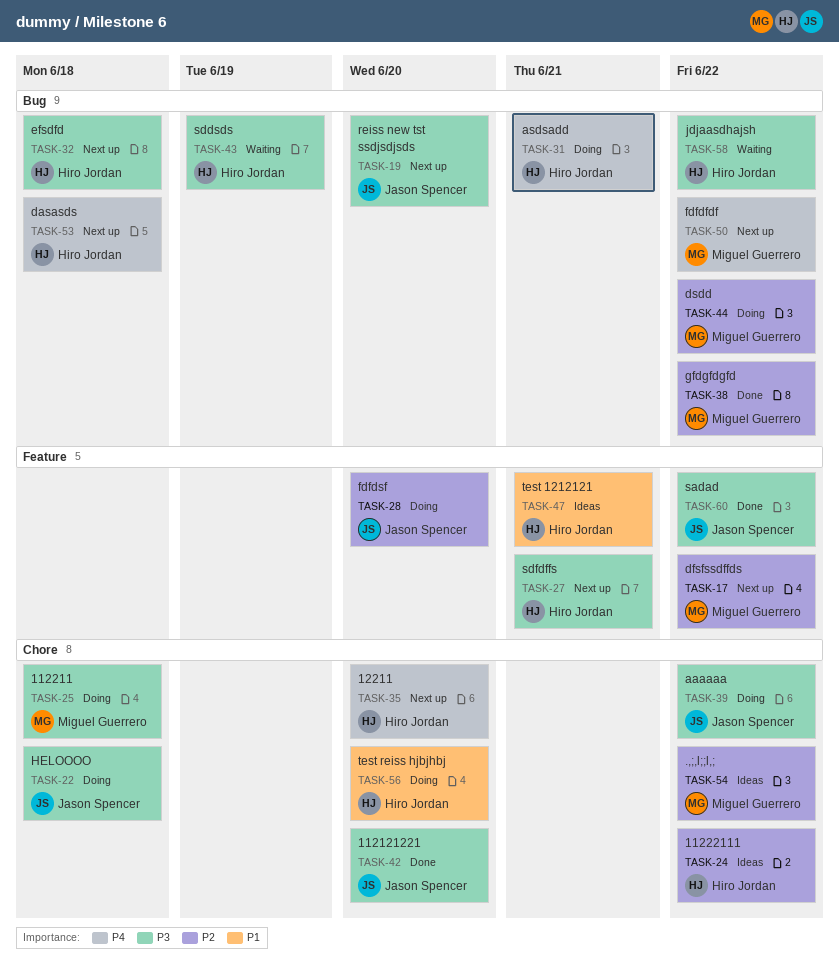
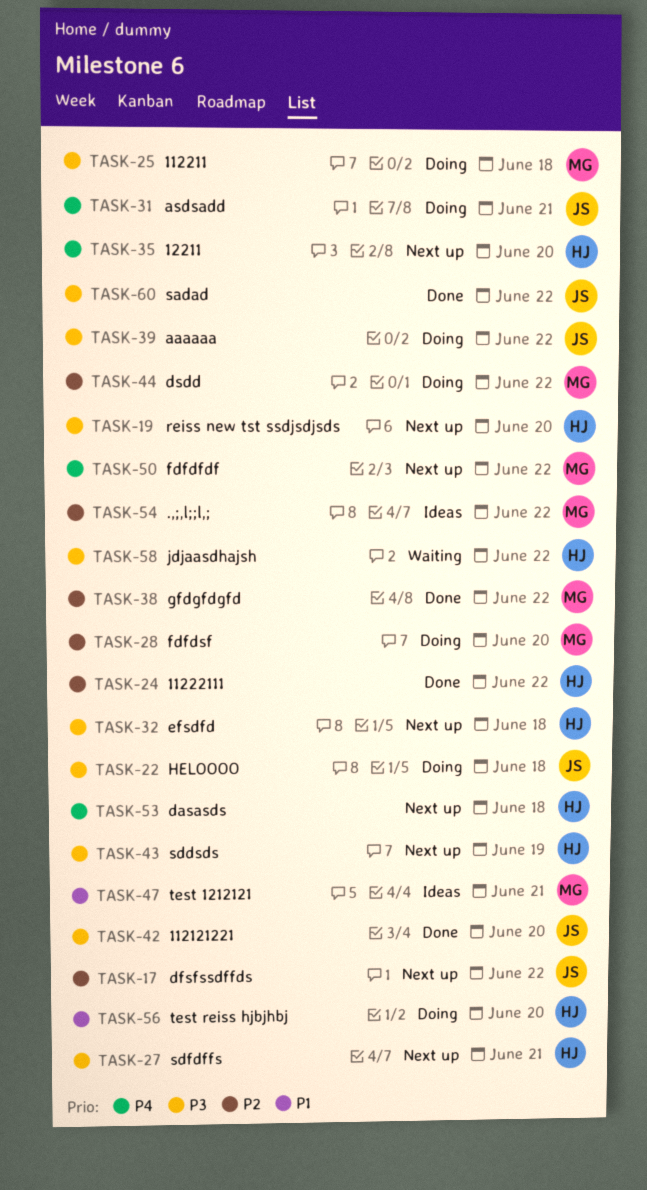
TASK-17, owner: Miguel Guerrero -> Jason Spencer
TASK-19, owner: Jason Spencer -> Hiro Jordan
TASK-24, status: Ideas -> Done
TASK-28, owner: Jason Spencer -> Miguel Guerrero
TASK-31, owner: Hiro Jordan -> Jason Spencer
TASK-43, status: Waiting -> Next up
TASK-47, owner: Hiro Jordan -> Miguel Guerrero

